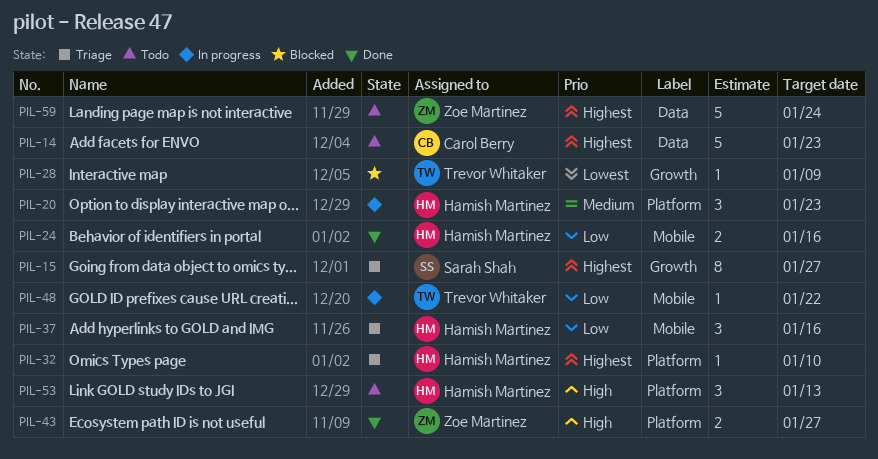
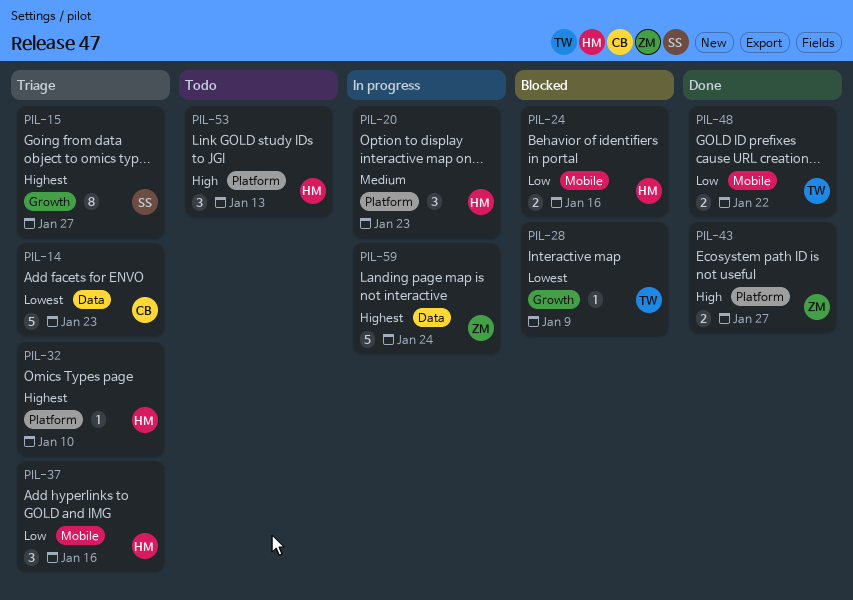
PIL-14, status: Todo -> Triage
PIL-14, priority: Highest -> Lowest
PIL-24, status: Done -> Blocked
PIL-48, status: In progress -> Done
PIL-48, estimate: 1 -> 2
PIL-59, status: Todo -> In progress

